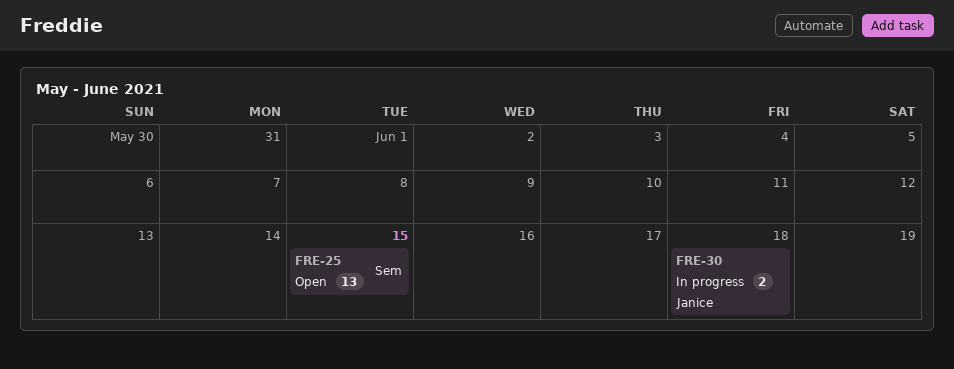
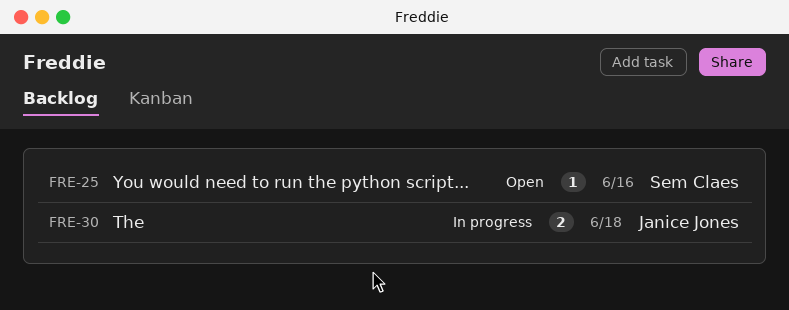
FRE-25, estimate: 13 -> 1
FRE-25, due: Jun 15 -> Jun 16

